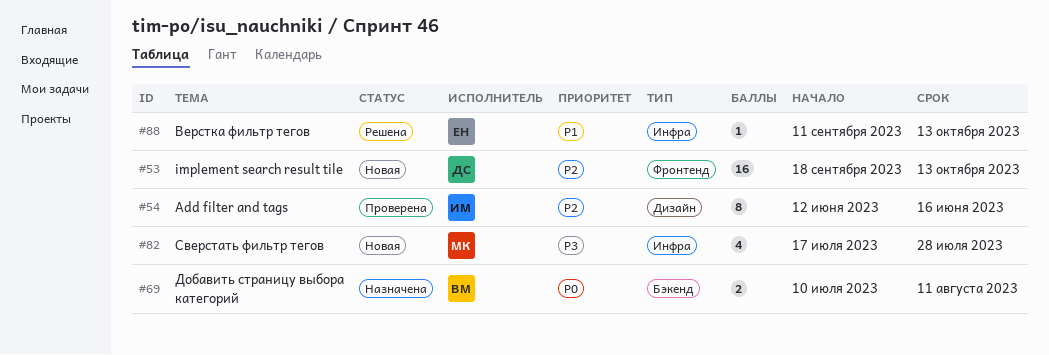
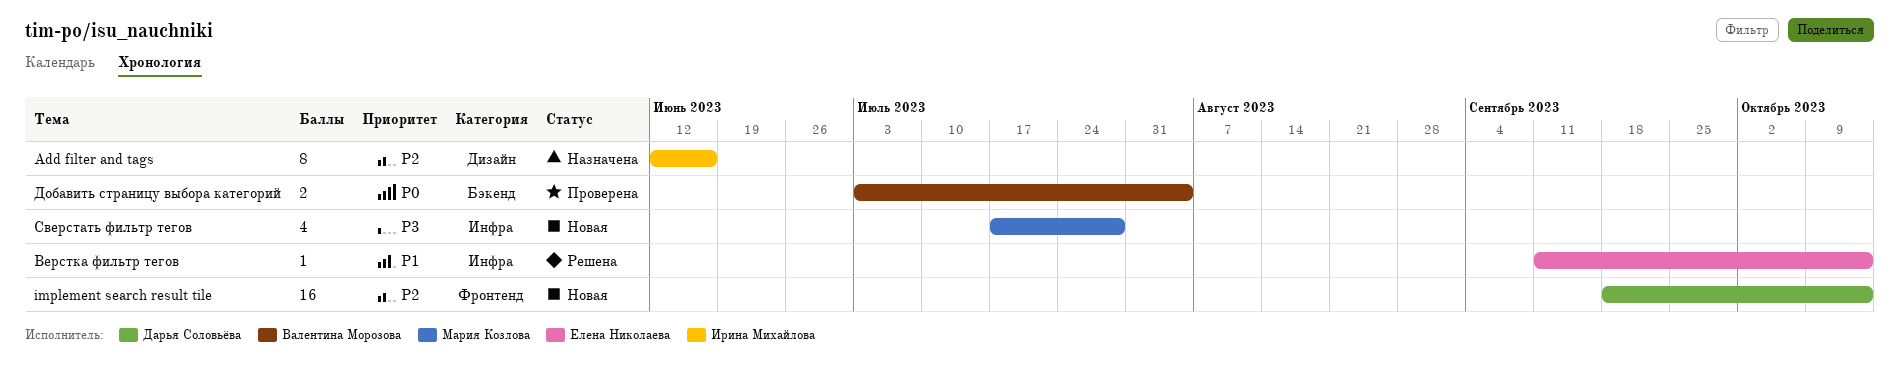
Add filter and tags, status: Проверена -> Назначена
Добавить страницу выбора категорий, status: Назначена -> Проверена
Добавить страницу выбора категорий, start: Jul 10 -> Jul 3
Добавить страницу выбора категорий, due: Aug 11 -> Aug 4

